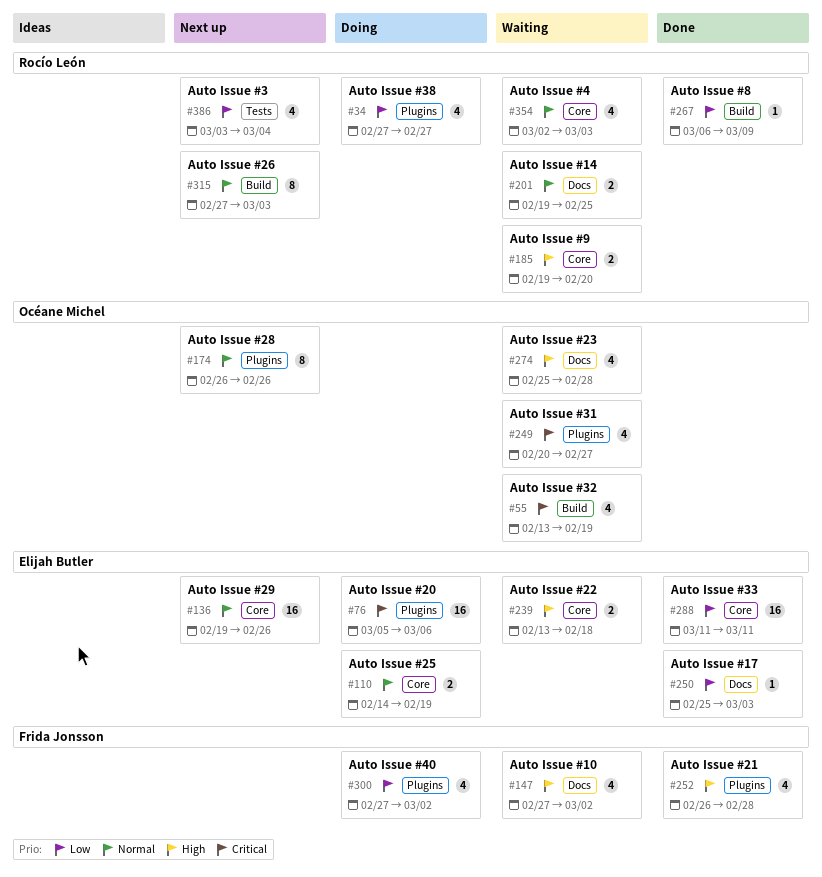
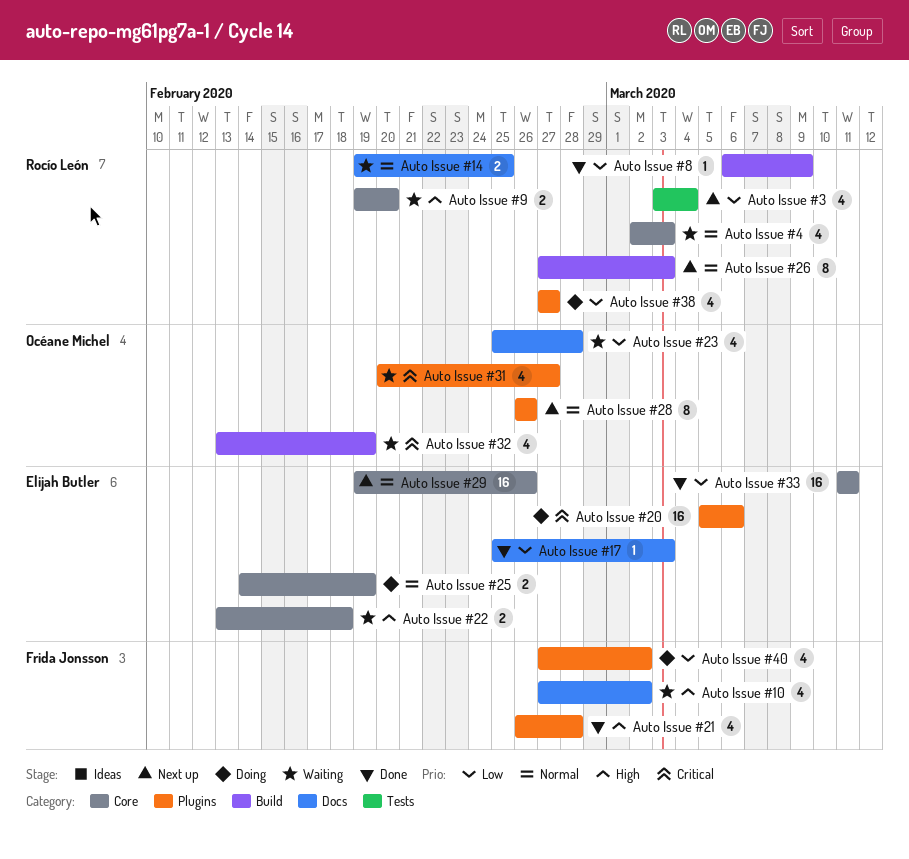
Auto Issue #23, priority: High -> Low

